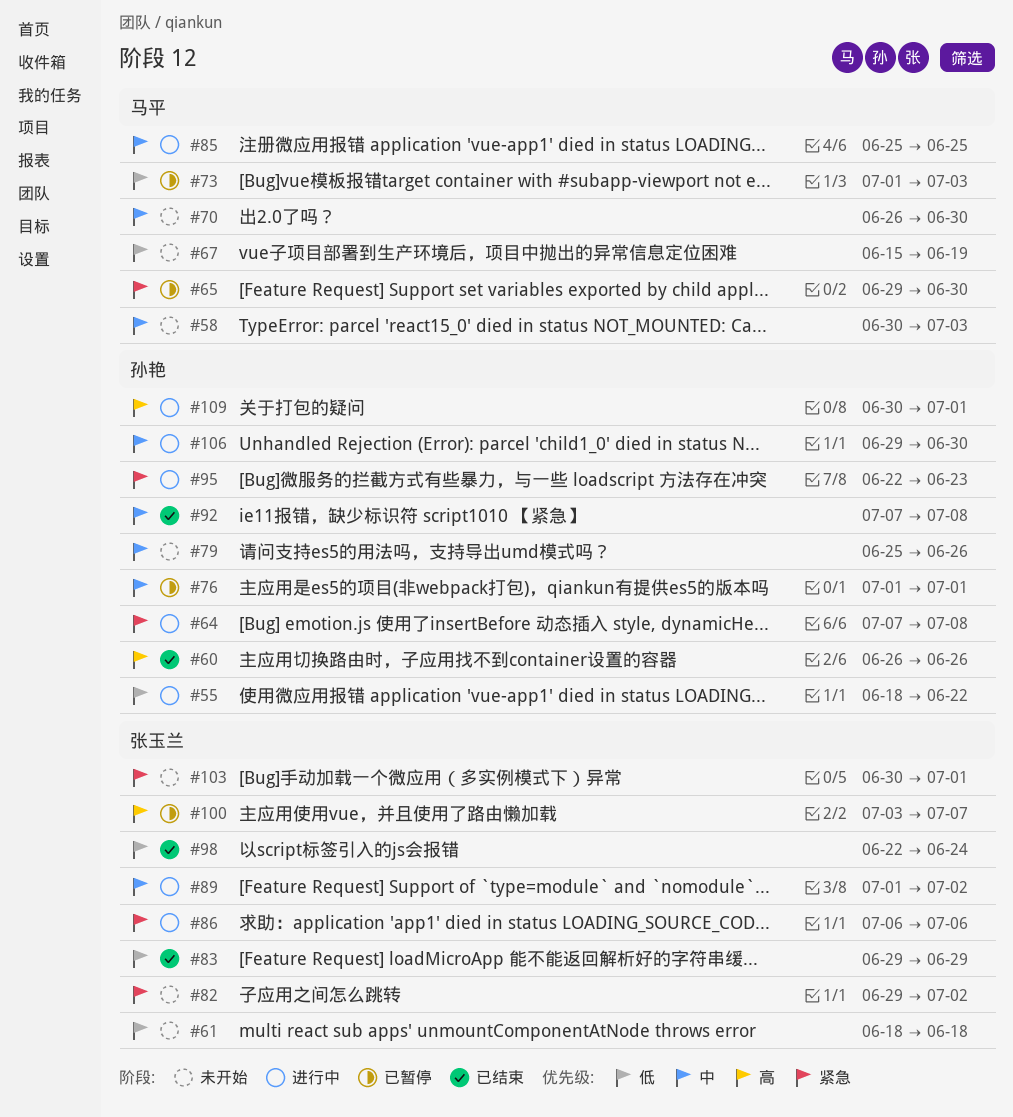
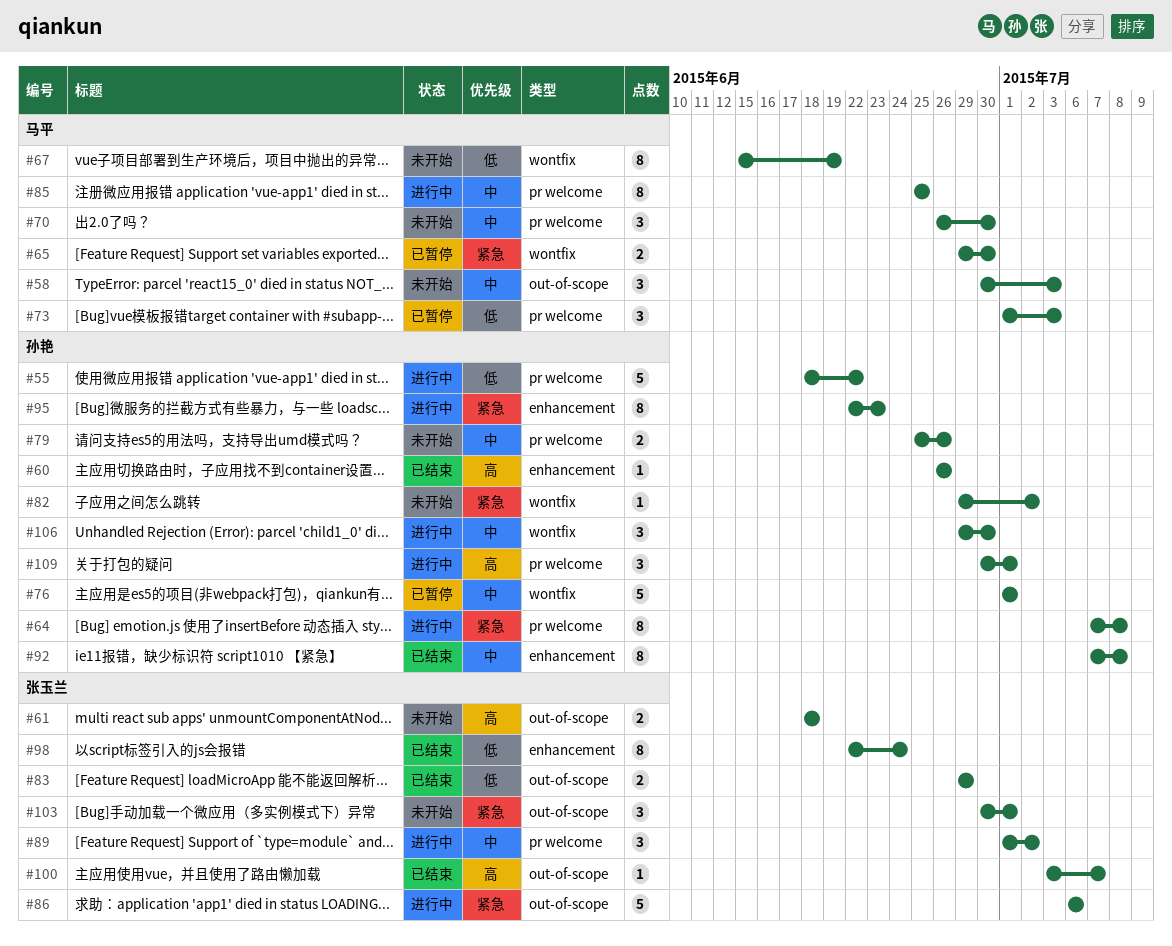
#61, priority: 低 -> 高
#82, owner: 张玉兰 -> 孙艳
#100, status: 已暂停 -> 已结束

